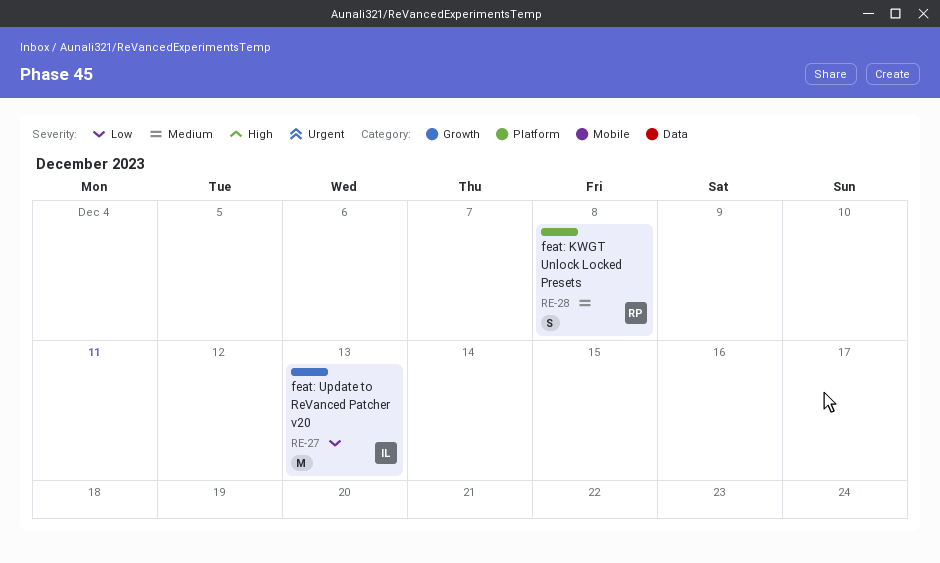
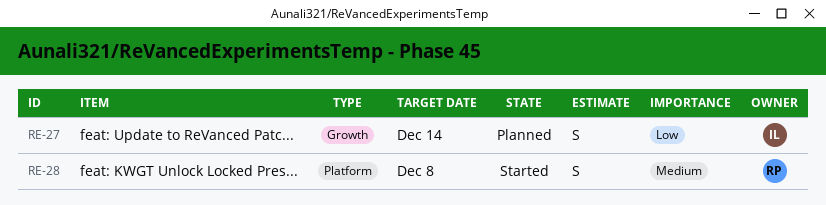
RE-27, estimate: M -> S
RE-27, due: Dec 13 -> Dec 14

